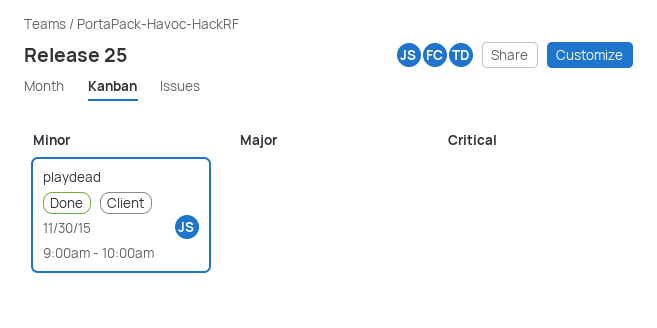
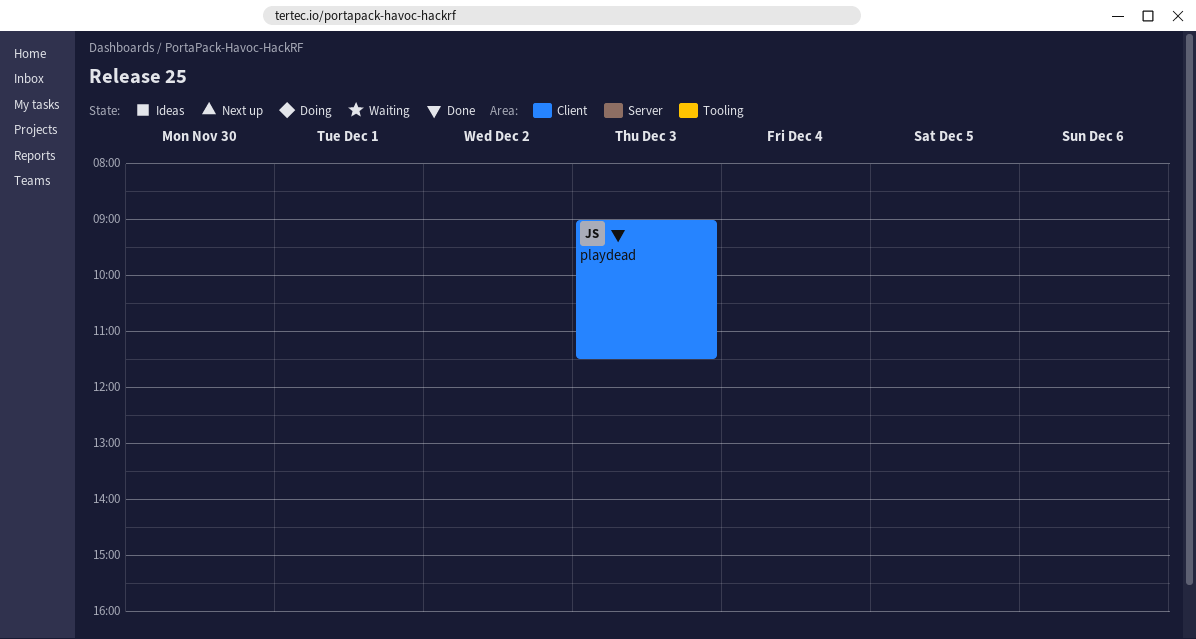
playdead, day: Nov 30 -> Dec 3
playdead, ends: 10:00 -> 11:30

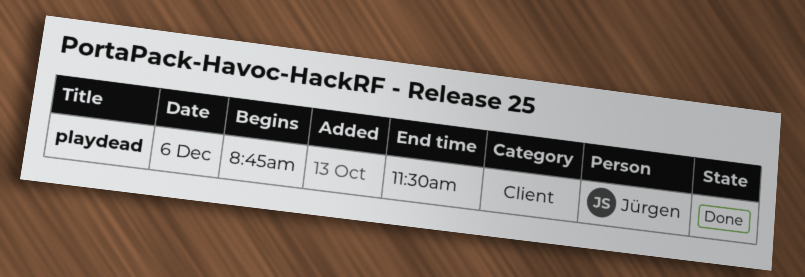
playdead, day: Dec 3 -> Dec 6
playdead, begins: 09:00 -> 08:45

